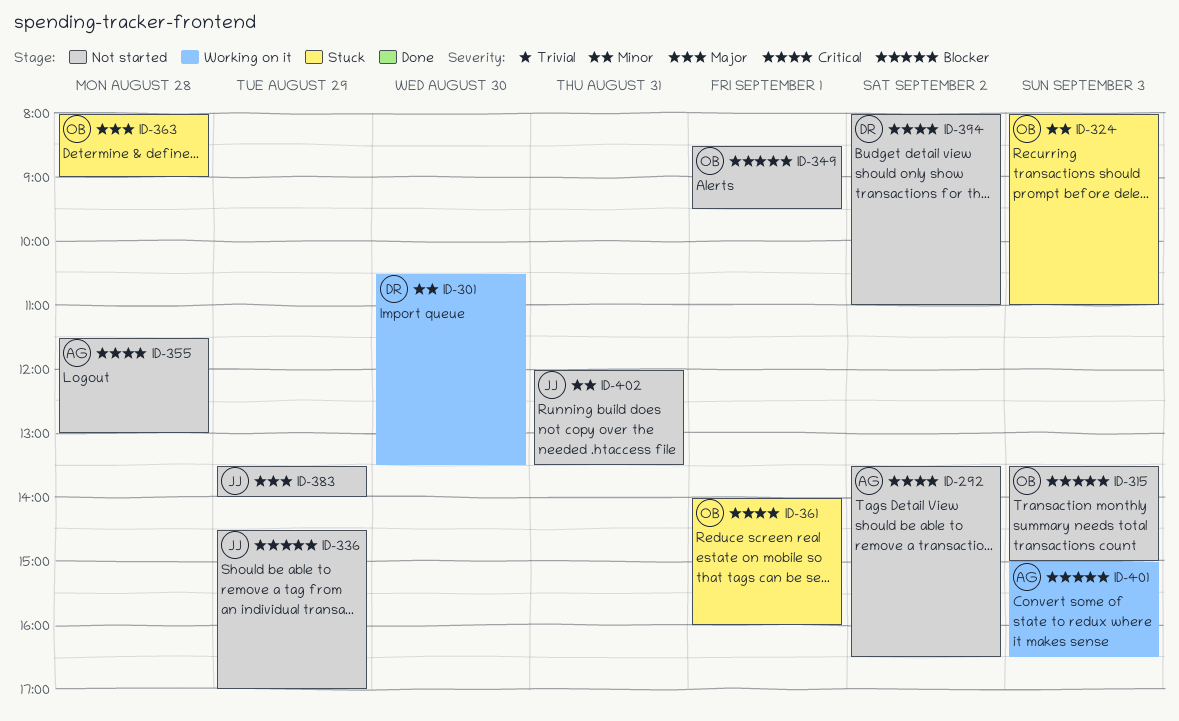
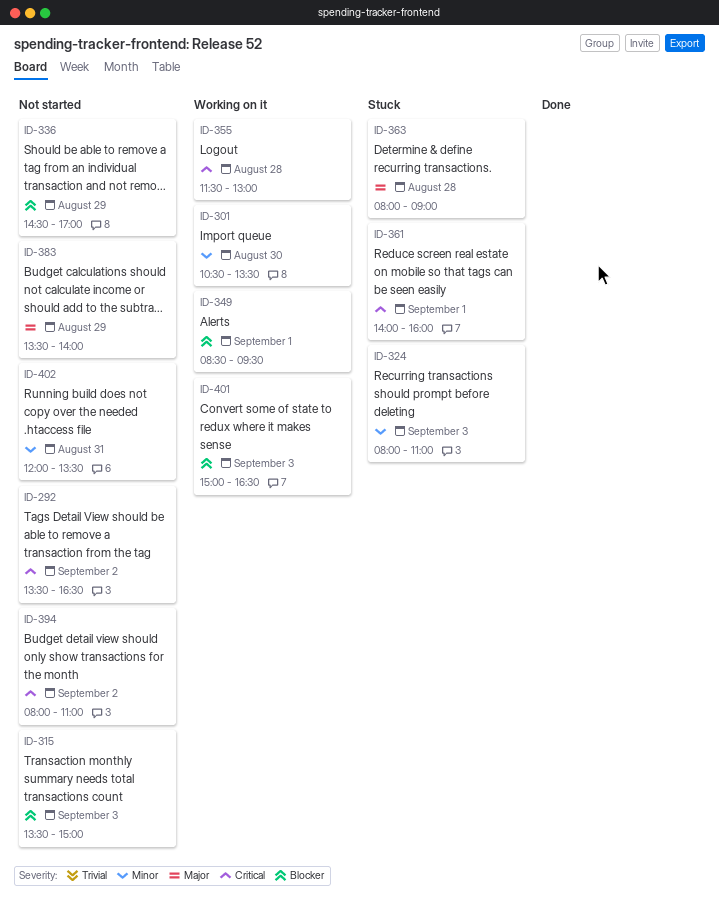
ID-349, status: Not started -> Working on it
ID-355, status: Not started -> Working on it

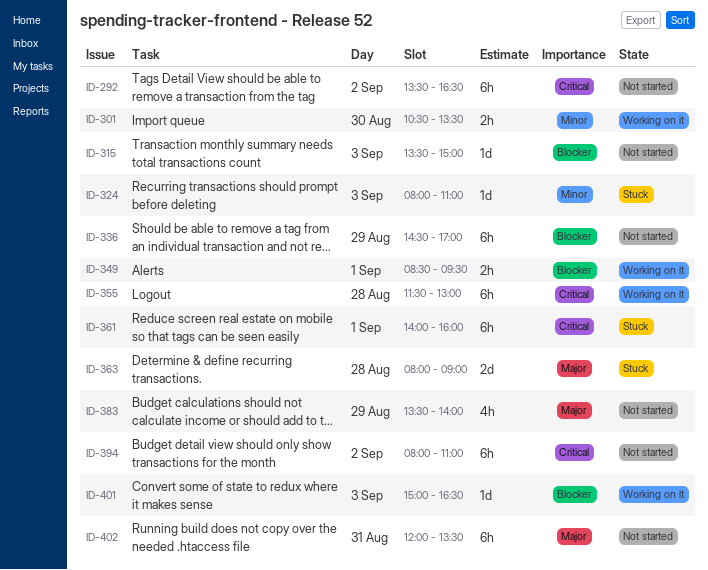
ID-402, priority: Minor -> Major

